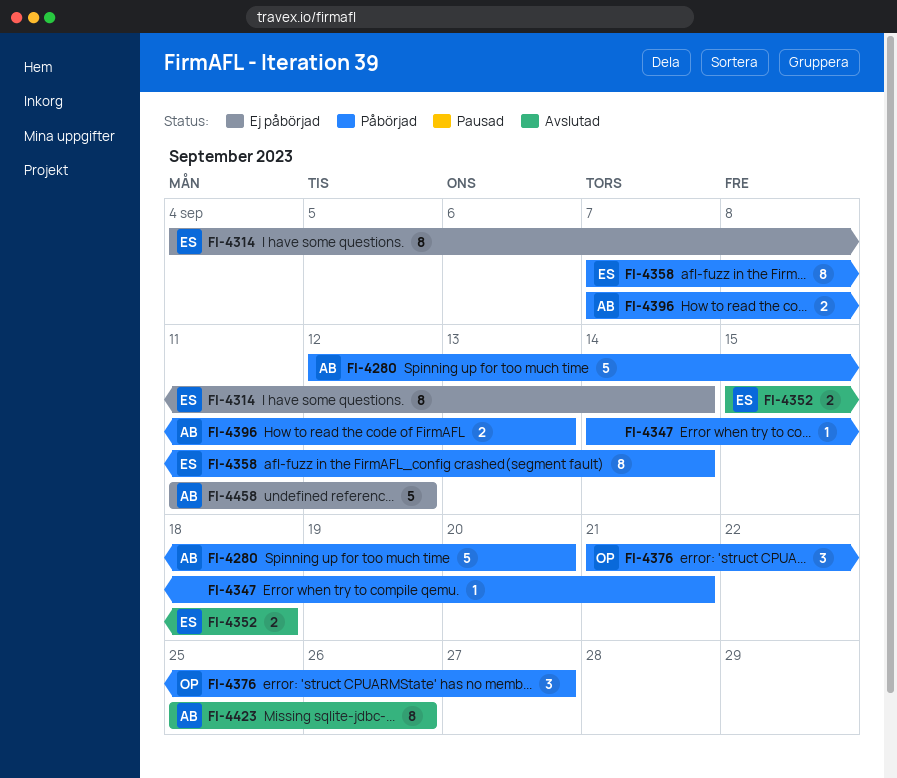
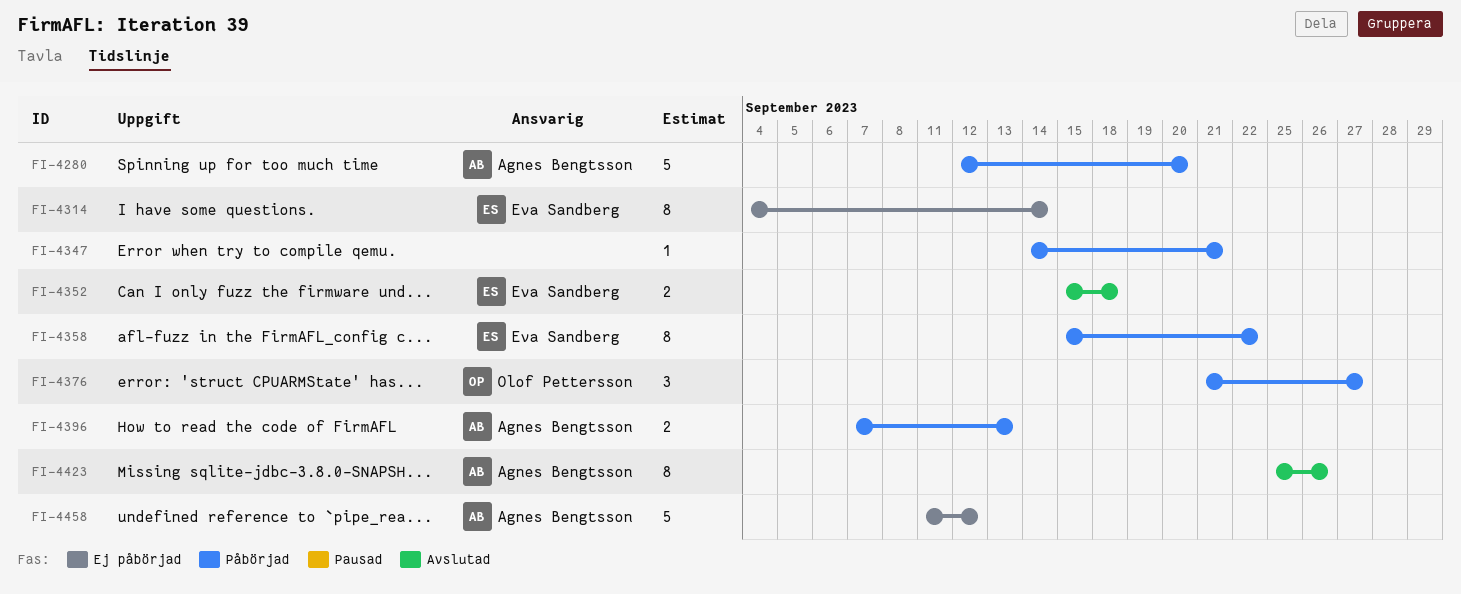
FI-4358, start: Sep 7 -> Sep 15
FI-4358, due: Sep 14 -> Sep 22

